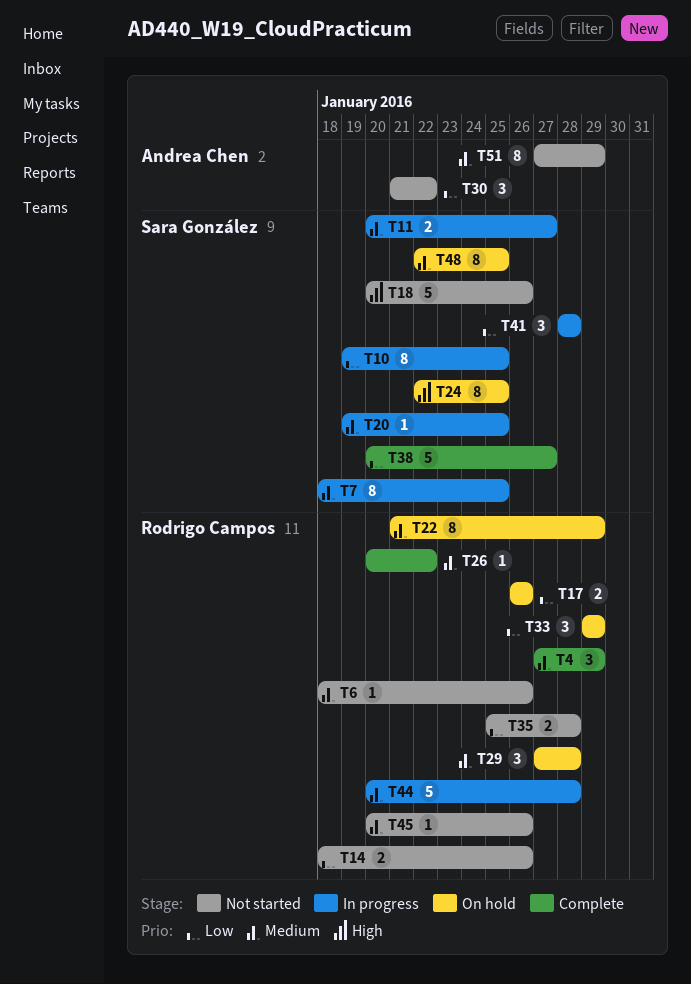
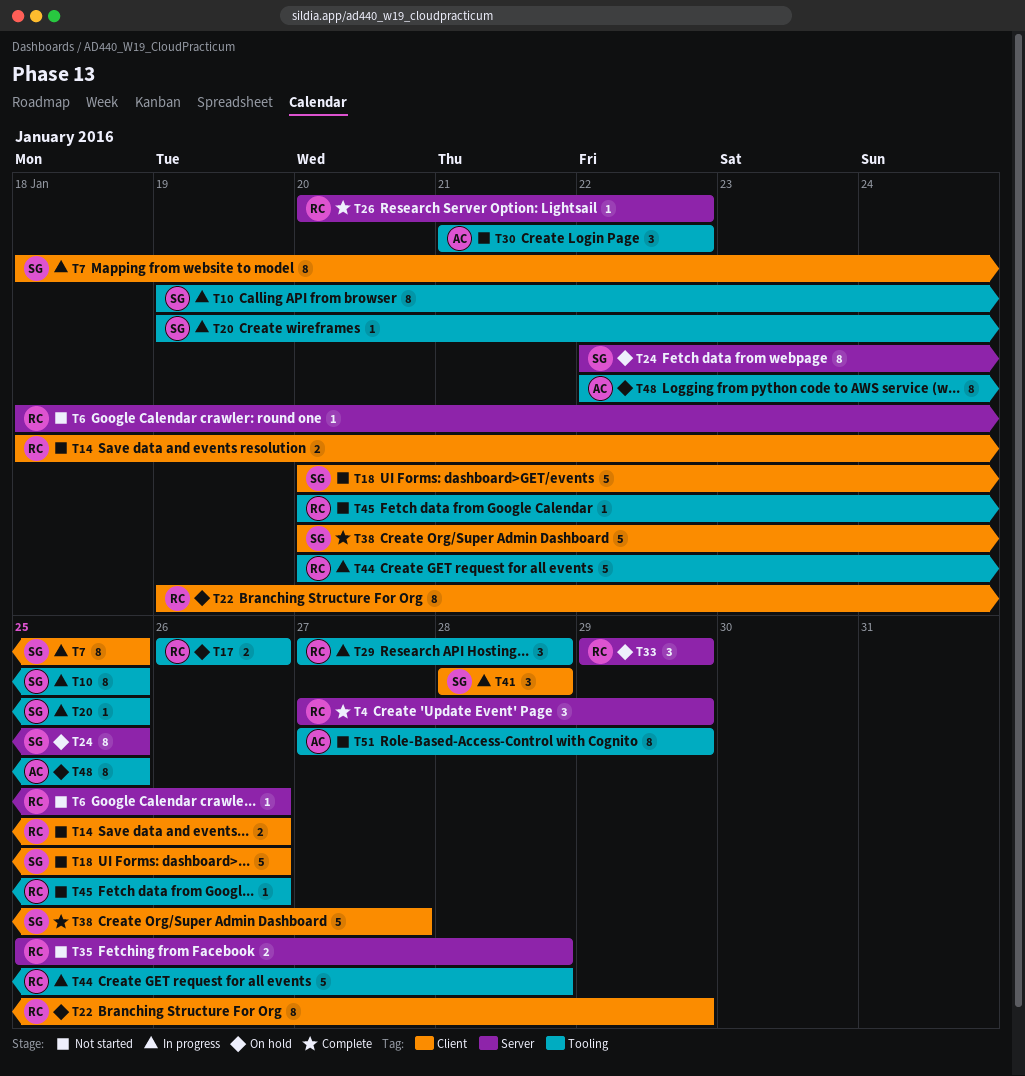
T11: present -> none
T22, start: Jan 21 -> Jan 19
T29, status: On hold -> In progress
T48, owner: Sara González -> Andrea Chen

